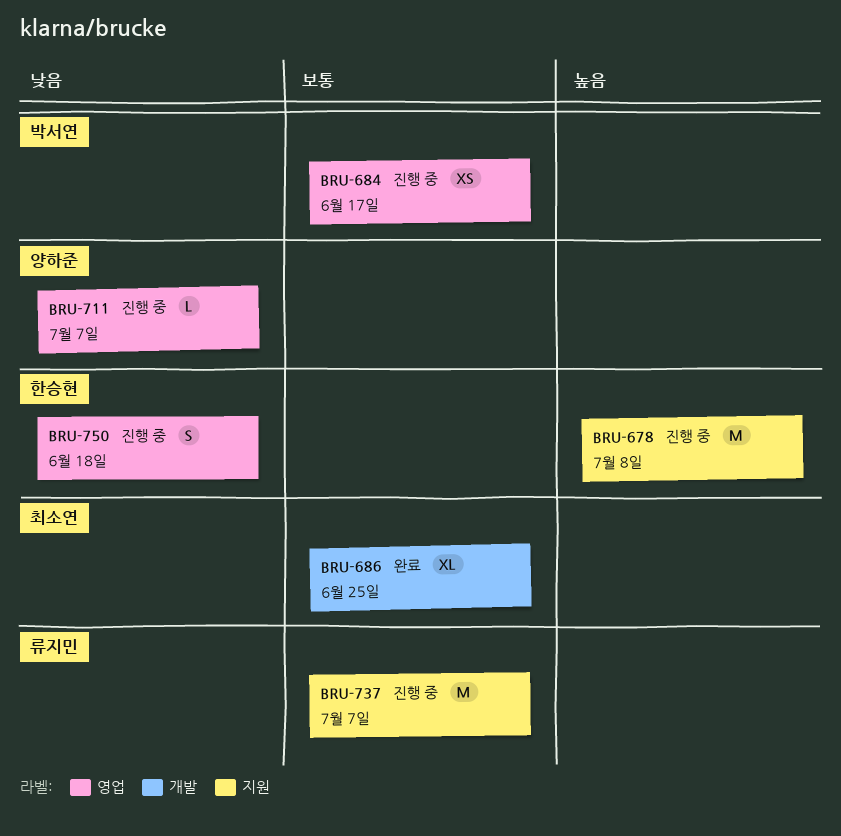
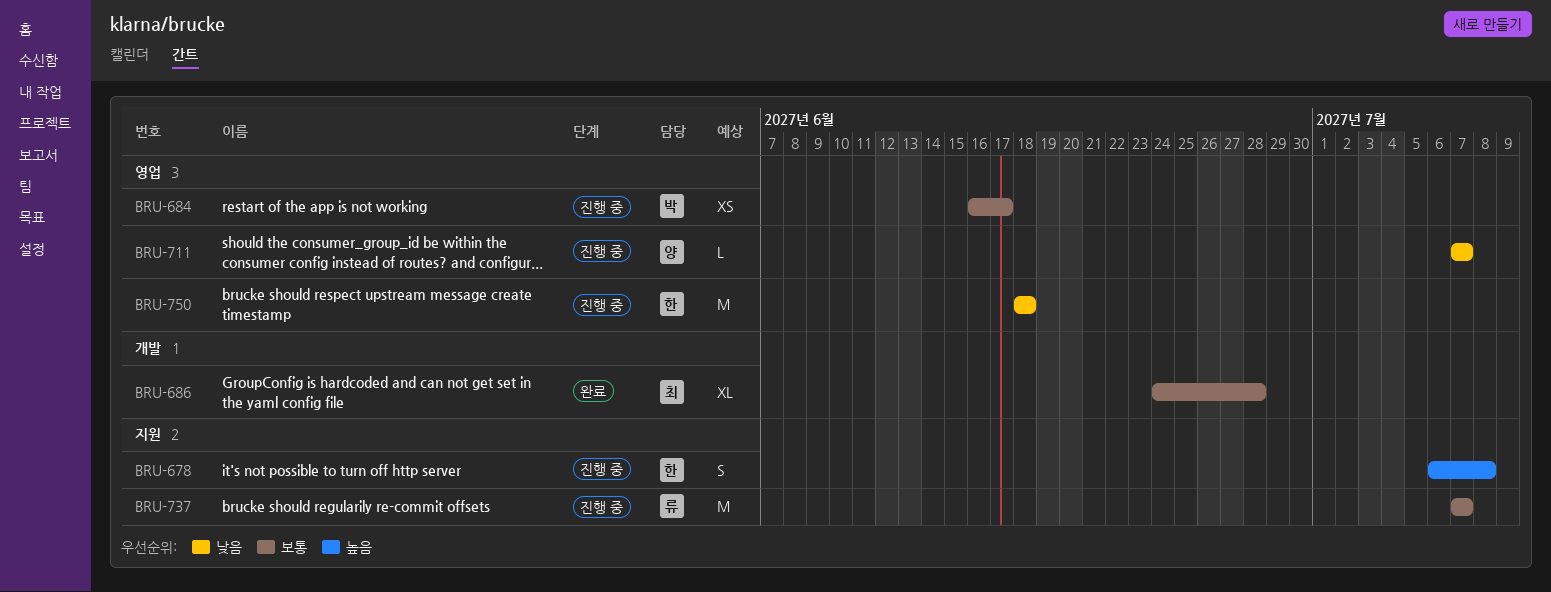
BRU-678, estimate: M -> S
BRU-686, due: Jun 25 -> Jun 28
BRU-750, estimate: S -> M

